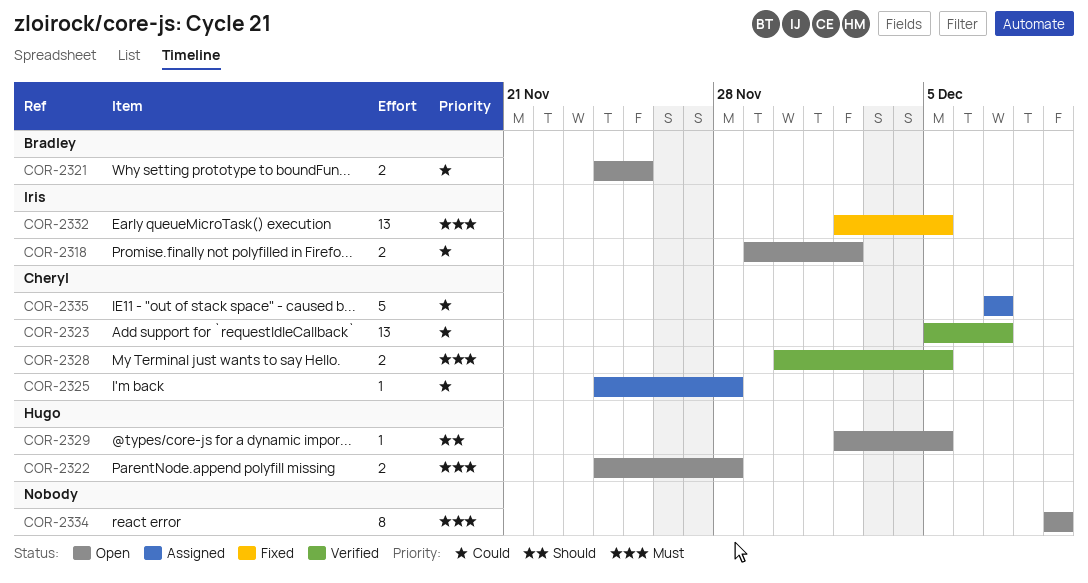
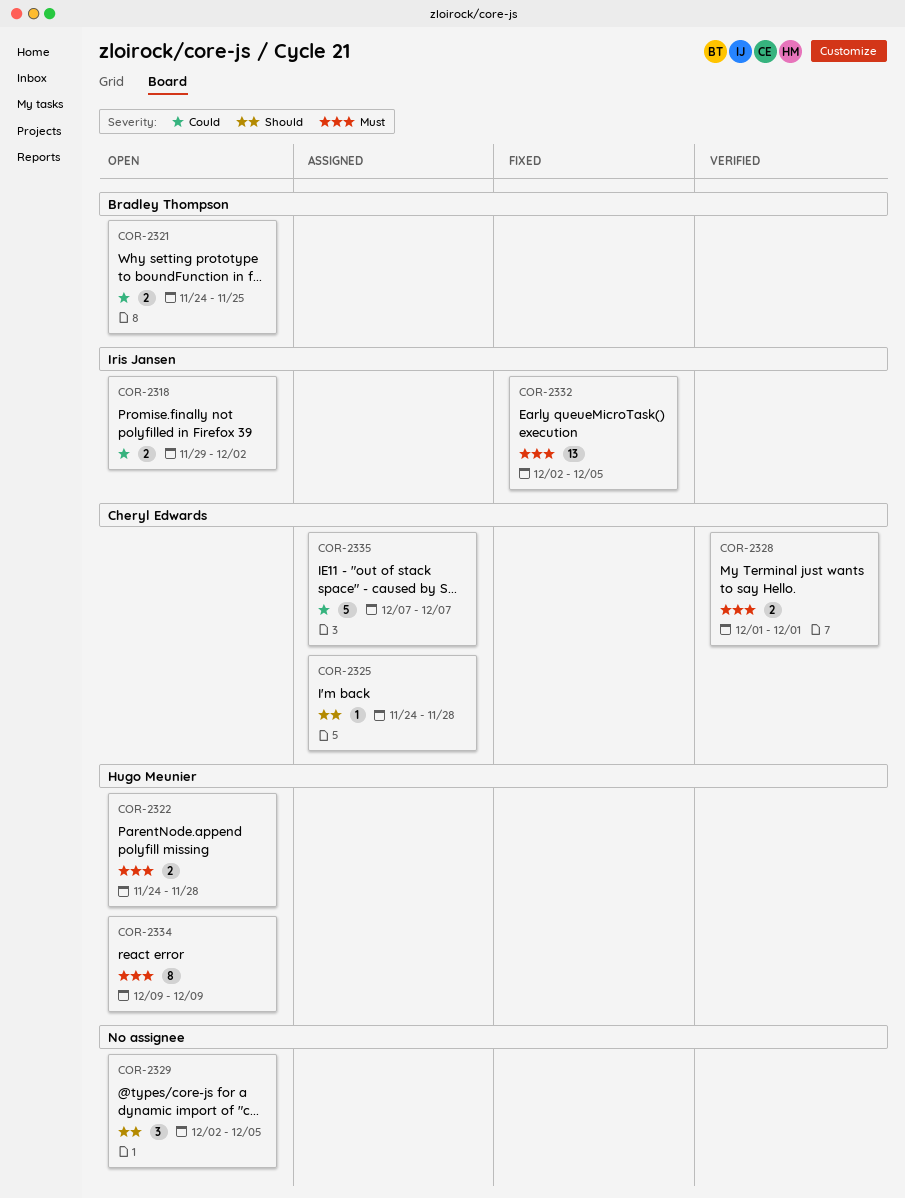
COR-2323: present -> none
COR-2325, priority: Could -> Should
COR-2328, start: Nov 30 -> Dec 1
COR-2328, due: Dec 5 -> Dec 1
COR-2329, owner: Hugo Meunier -> none
COR-2329, estimate: 1 -> 3
COR-2334, owner: none -> Hugo Meunier

